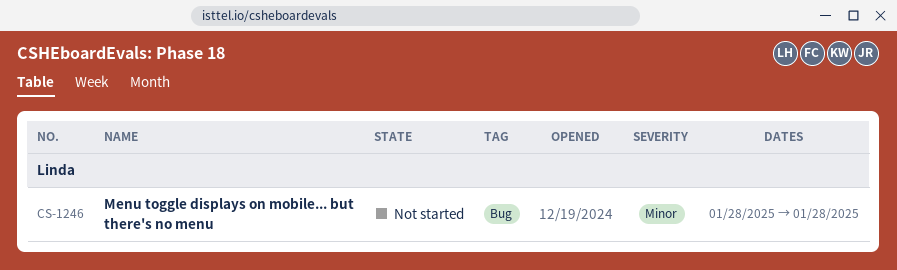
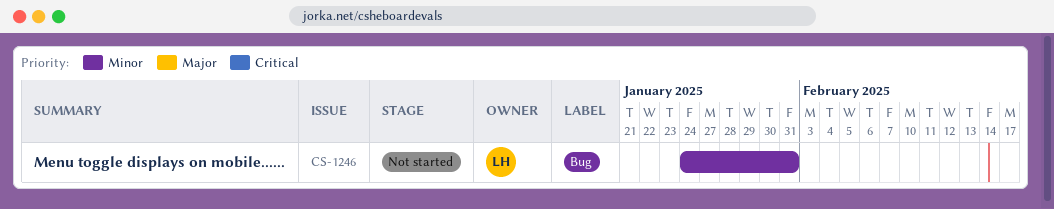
CS-1246, start: Jan 28 -> Jan 24
CS-1246, due: Jan 28 -> Jan 31

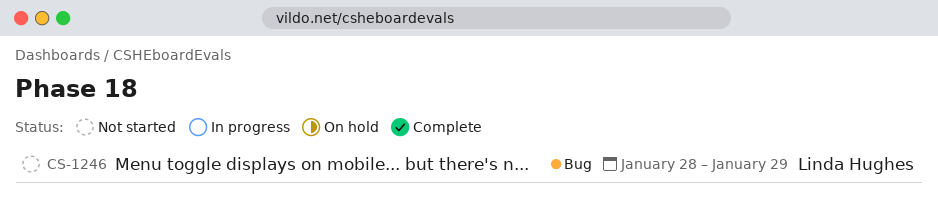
CS-1246, start: Jan 24 -> Jan 28
CS-1246, due: Jan 31 -> Jan 29

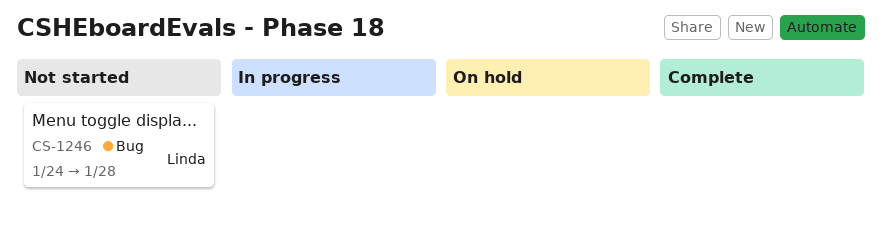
CS-1246, start: Jan 28 -> Jan 24
CS-1246, due: Jan 29 -> Jan 28

